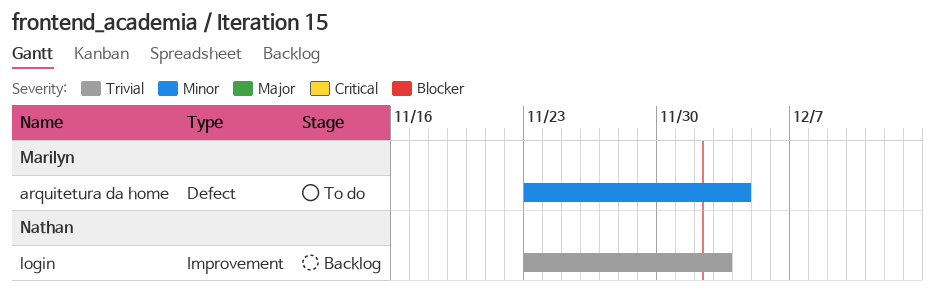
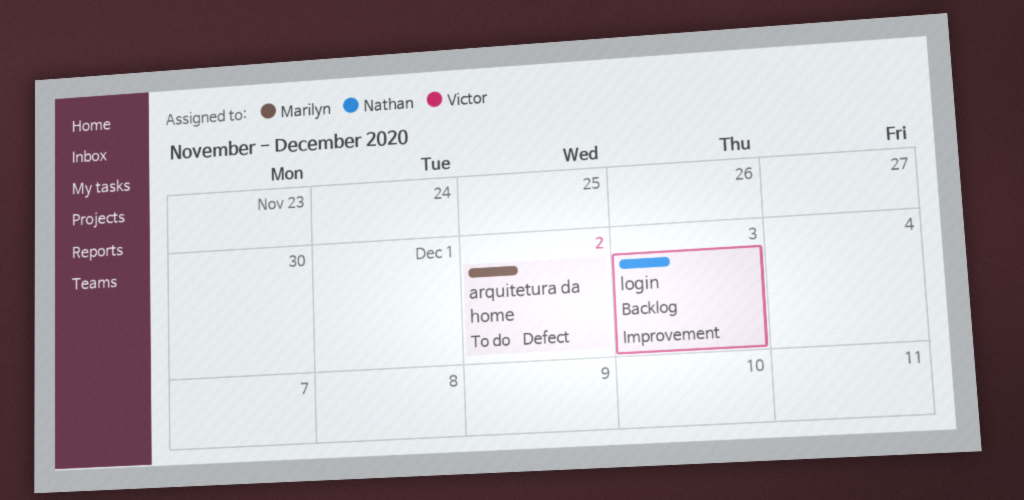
arquitetura da home, due: Dec 4 -> Dec 2

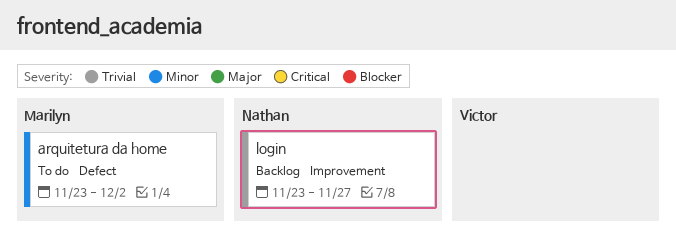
login, due: Dec 3 -> Nov 27

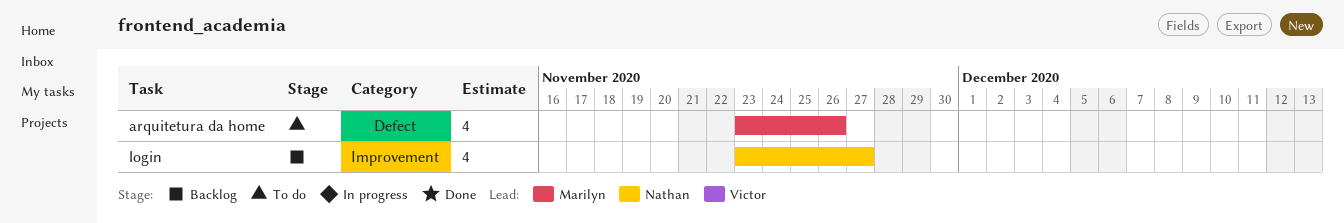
arquitetura da home, due: Dec 2 -> Nov 26

